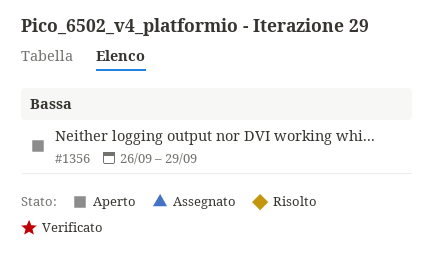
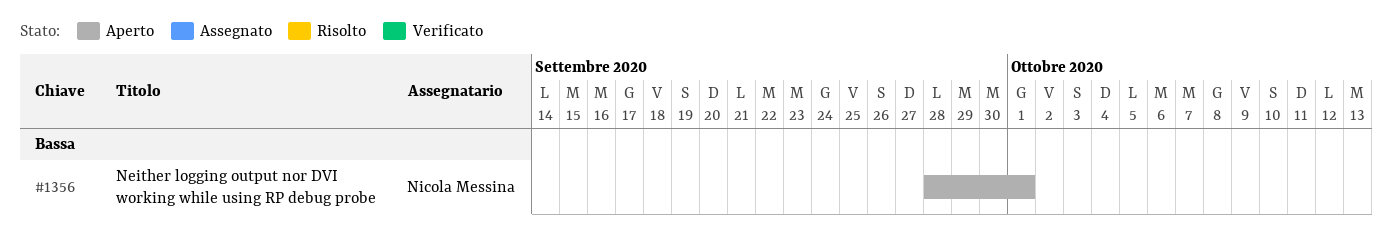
#1356, start: Sep 26 -> Sep 28
#1356, due: Sep 29 -> Oct 1

